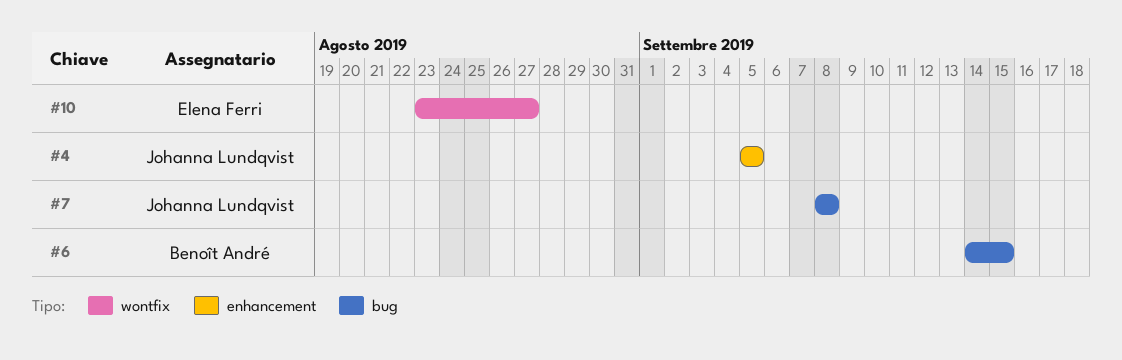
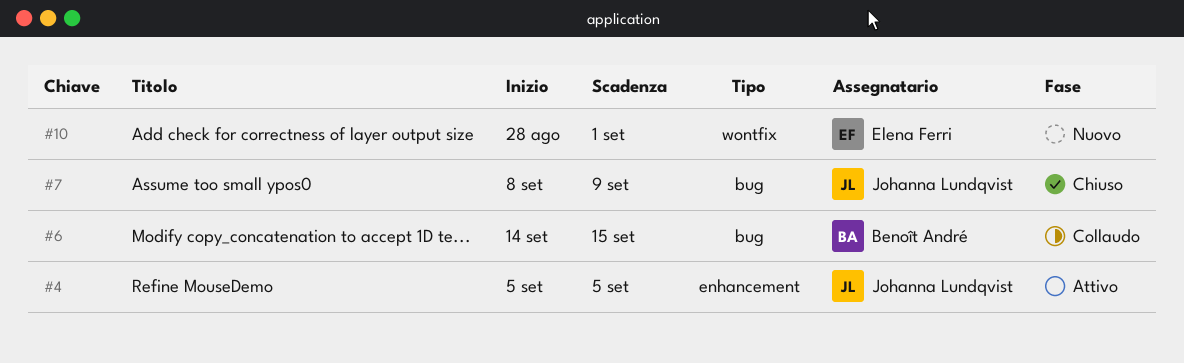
#7, due: Sep 8 -> Sep 9
#10, start: Aug 23 -> Aug 28
#10, due: Aug 27 -> Sep 1

